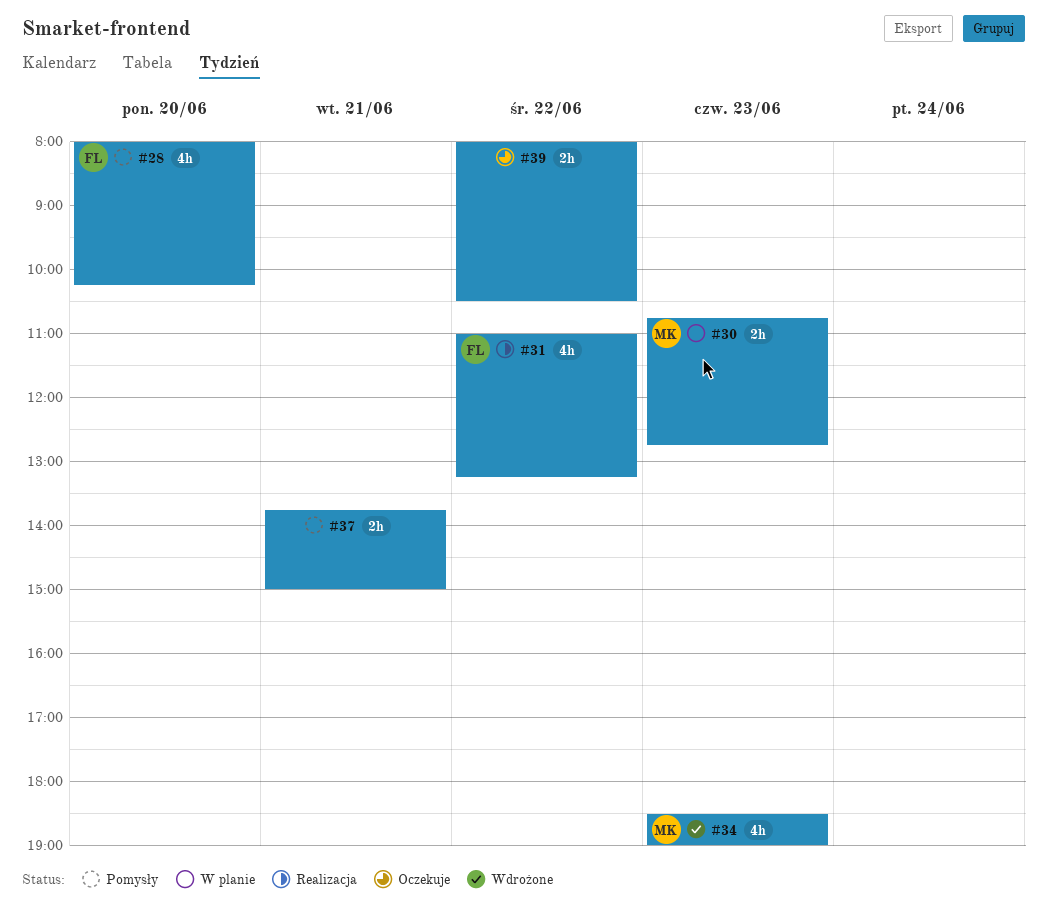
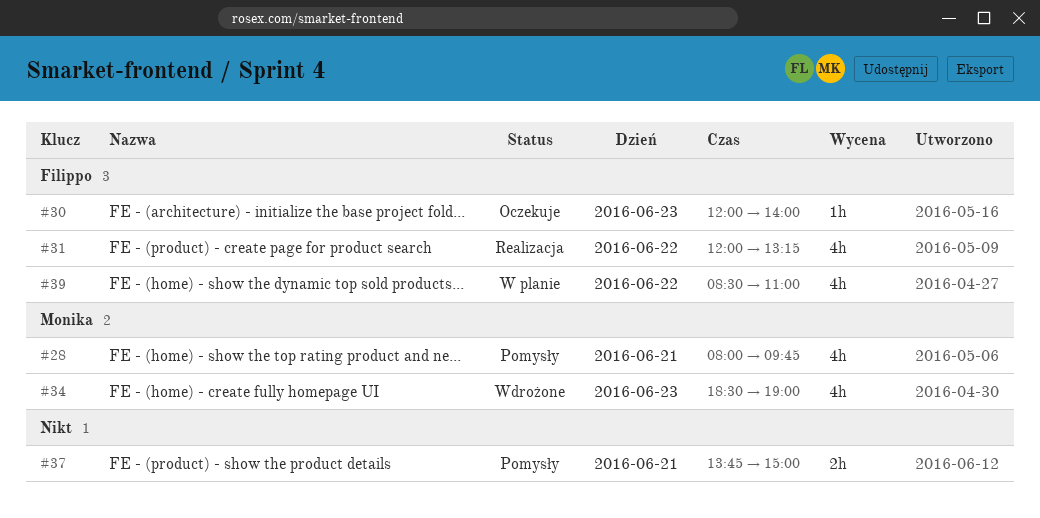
#28, owner: Filippo -> Monika
#28, day: Jun 20 -> Jun 21
#28, ends: 10:15 -> 09:45
#30, status: W planie -> Oczekuje
#30, owner: Monika -> Filippo
#30, estimate: 2h -> 1h
#30, begins: 10:45 -> 12:00
#30, ends: 12:45 -> 14:00
#31, begins: 11:00 -> 12:00
#39, status: Oczekuje -> W planie
#39, owner: none -> Filippo
#39, estimate: 2h -> 4h
#39, begins: 08:00 -> 08:30
#39, ends: 10:30 -> 11:00

